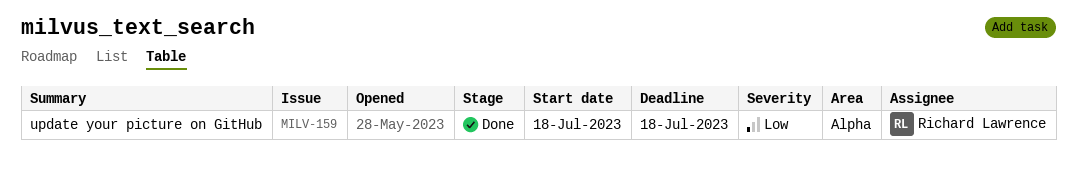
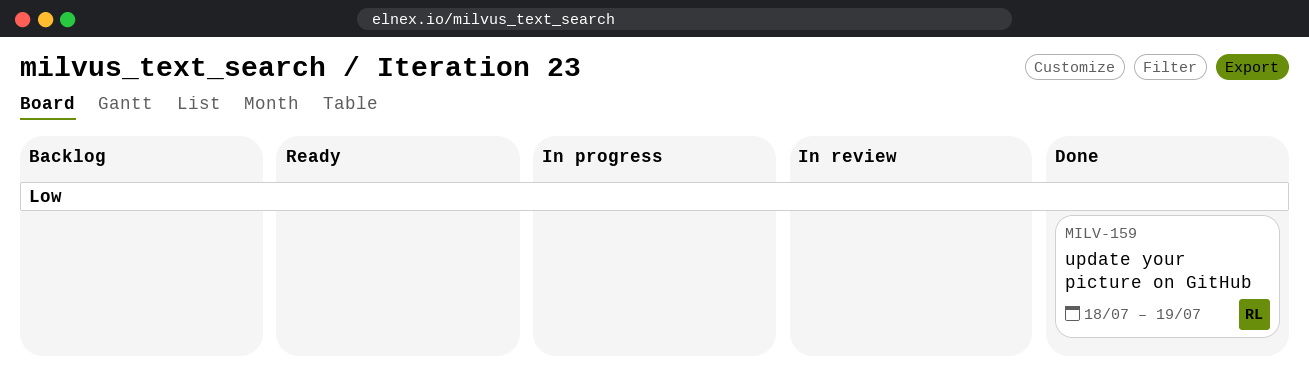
MILV-159, due: Jul 18 -> Jul 19

